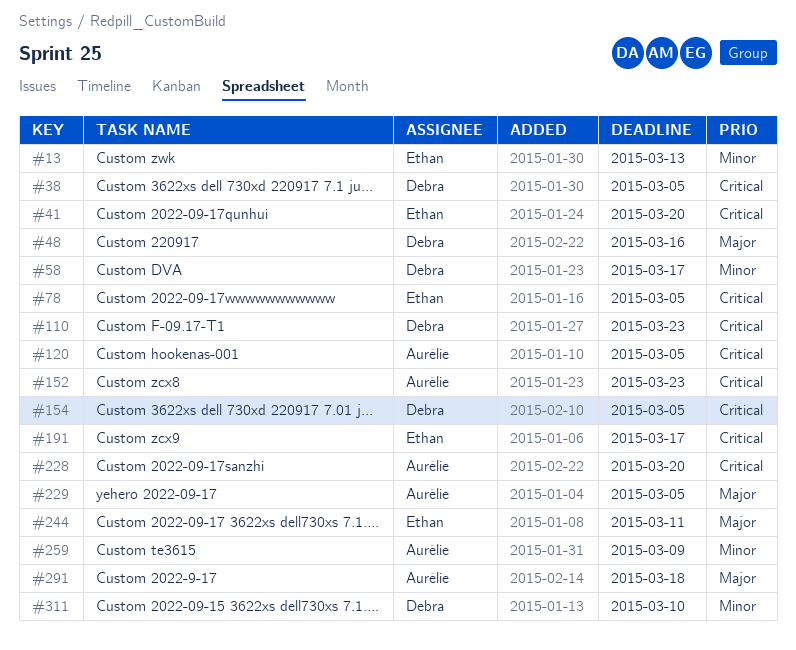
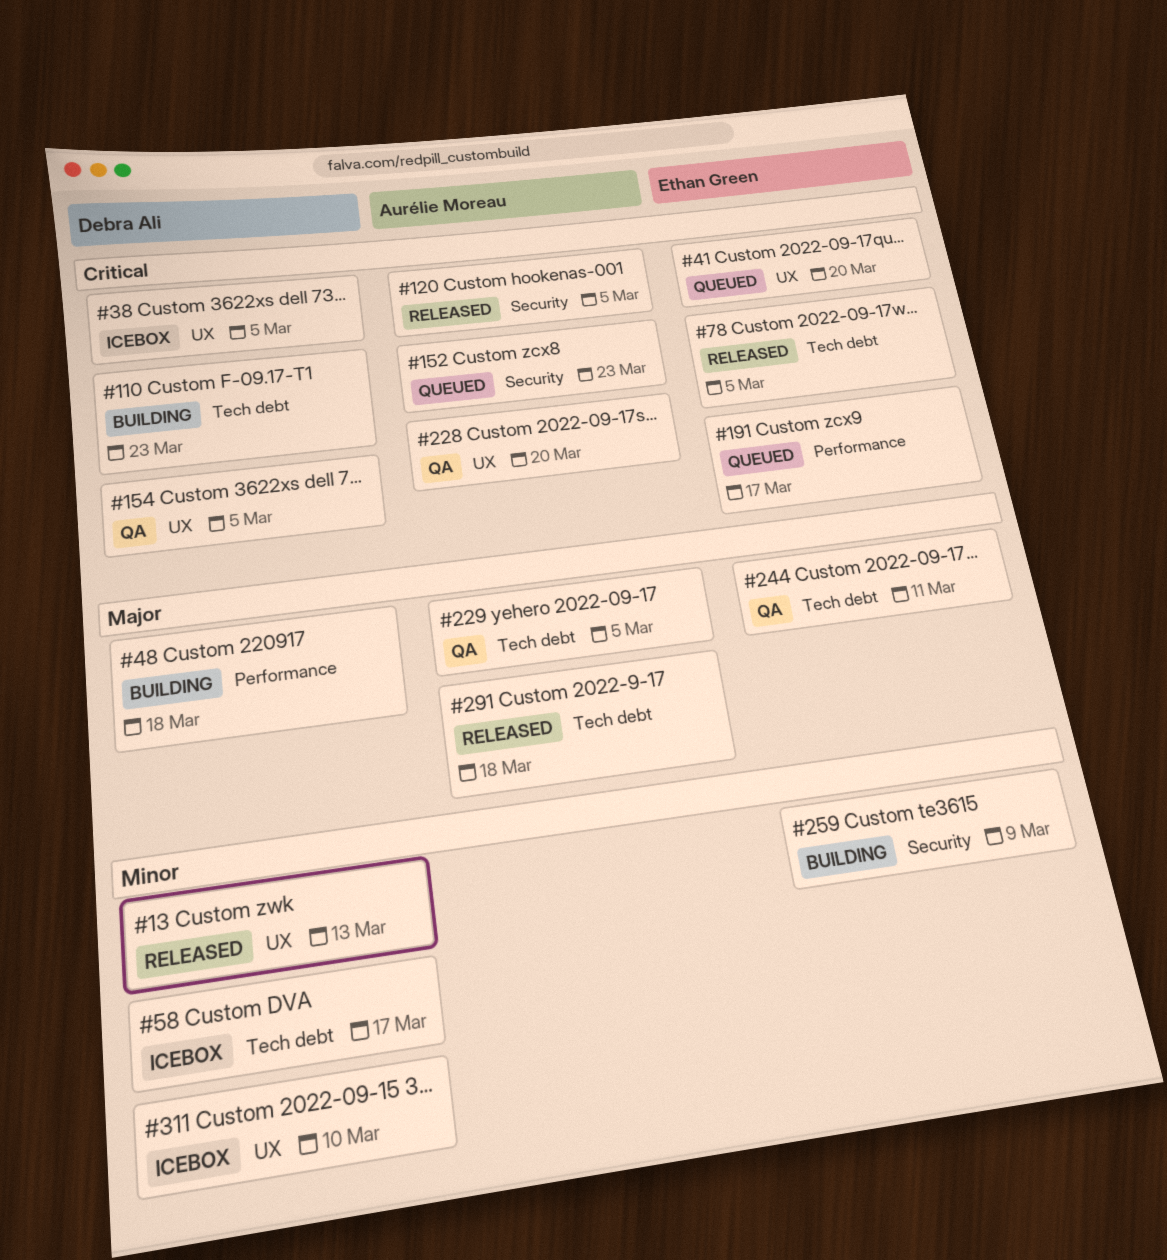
#13, owner: Ethan Green -> Debra Ali
#48, due: Mar 16 -> Mar 18
#259, owner: Aurélie Moreau -> Ethan Green

